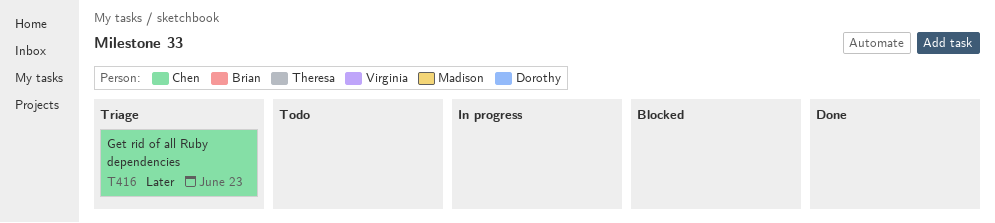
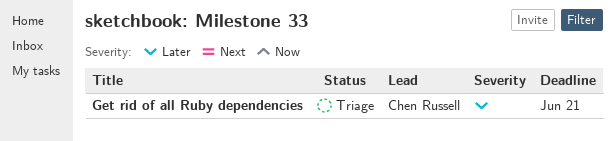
Get rid of all Ruby dependencies, due: Jun 23 -> Jun 21

